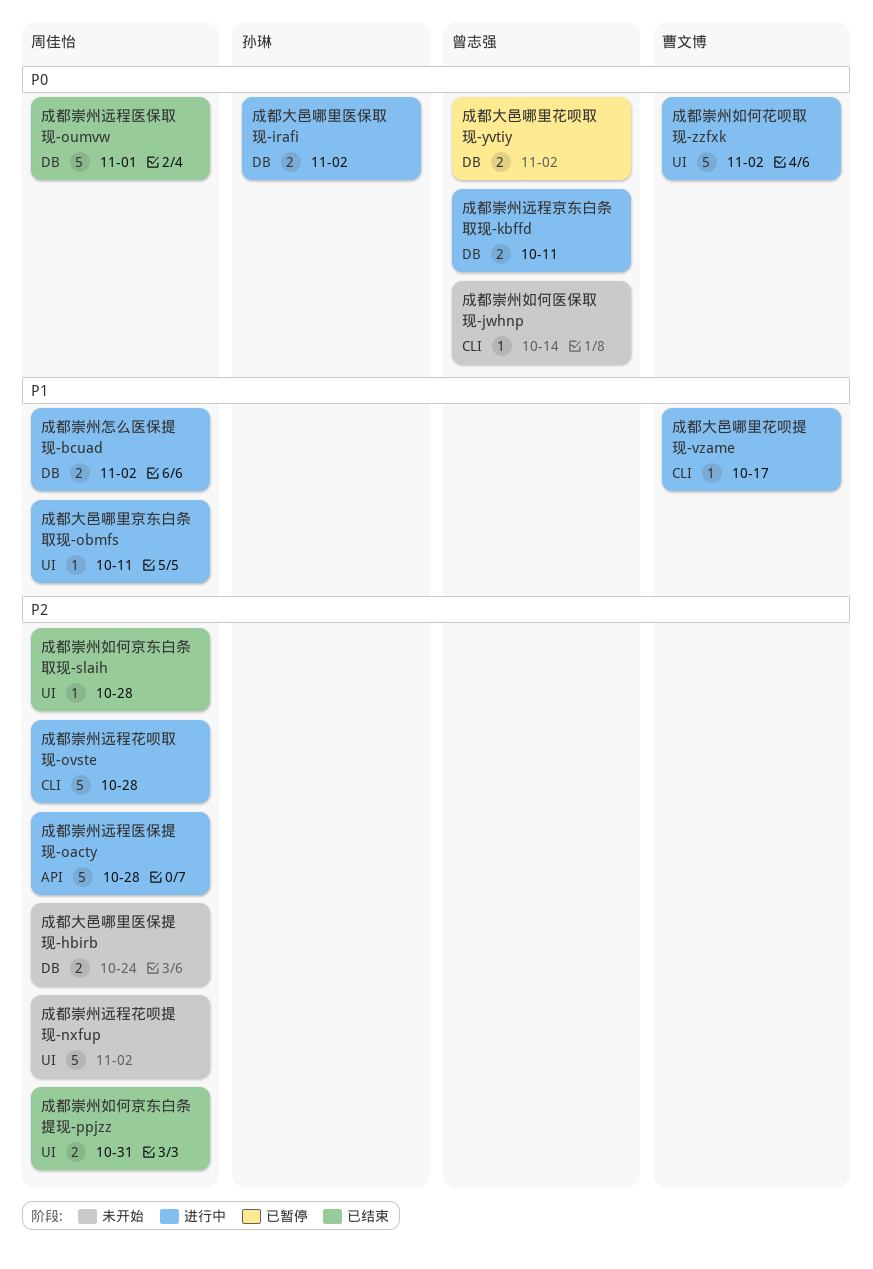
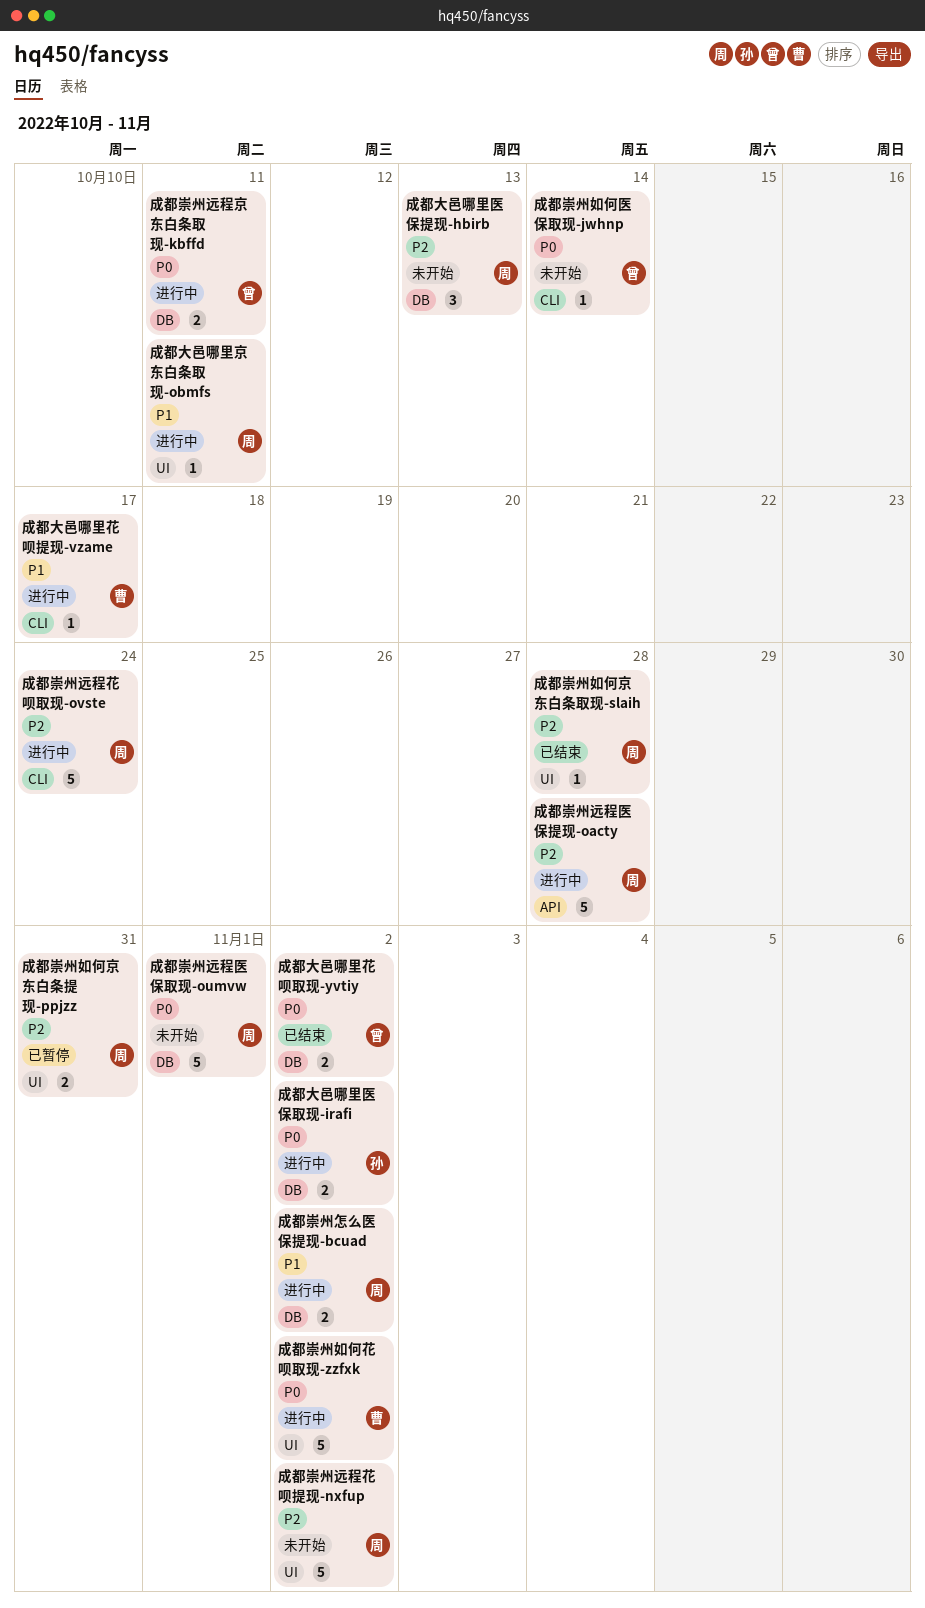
成都大邑哪里医保提现-hbirb, estimate: 2 -> 3
成都大邑哪里医保提现-hbirb, due: Oct 24 -> Oct 13
成都大邑哪里花呗取现-yvtiy, status: 已暂停 -> 已结束
成都崇州如何京东白条提现-ppjzz, status: 已结束 -> 已暂停
成都崇州远程医保取现-oumvw, status: 已结束 -> 未开始
成都崇州远程花呗取现-ovste, due: Oct 28 -> Oct 24

